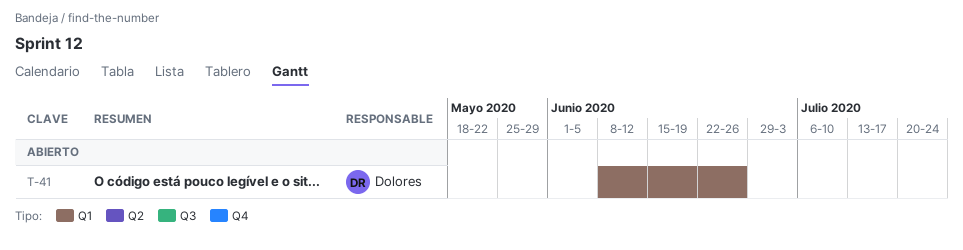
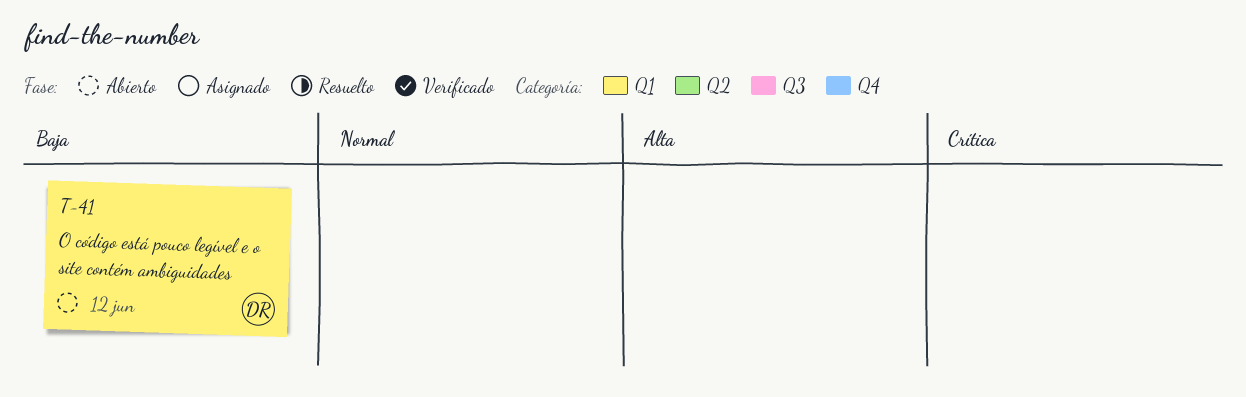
T-41, due: Jun 26 -> Jun 12

